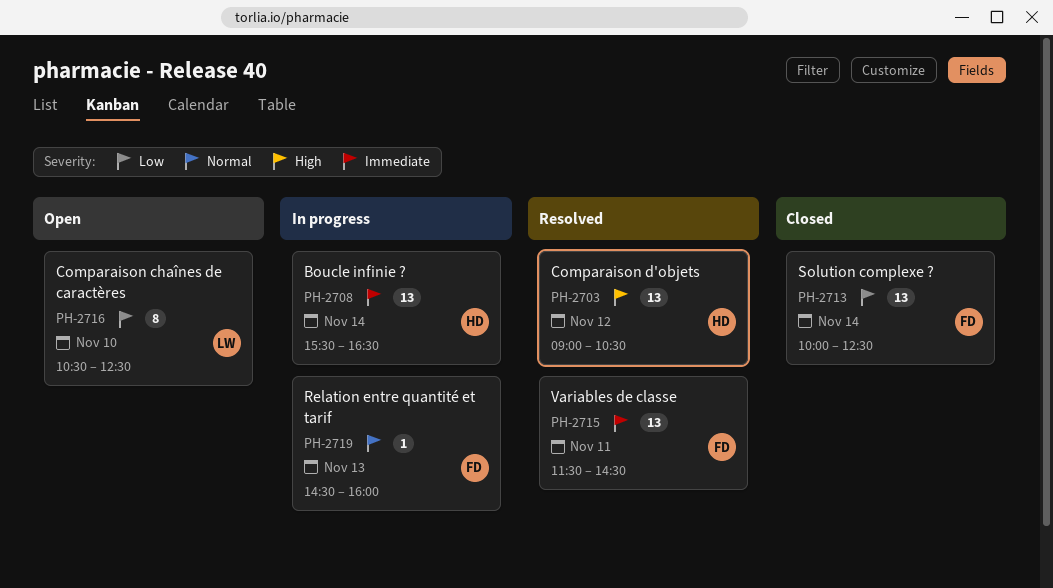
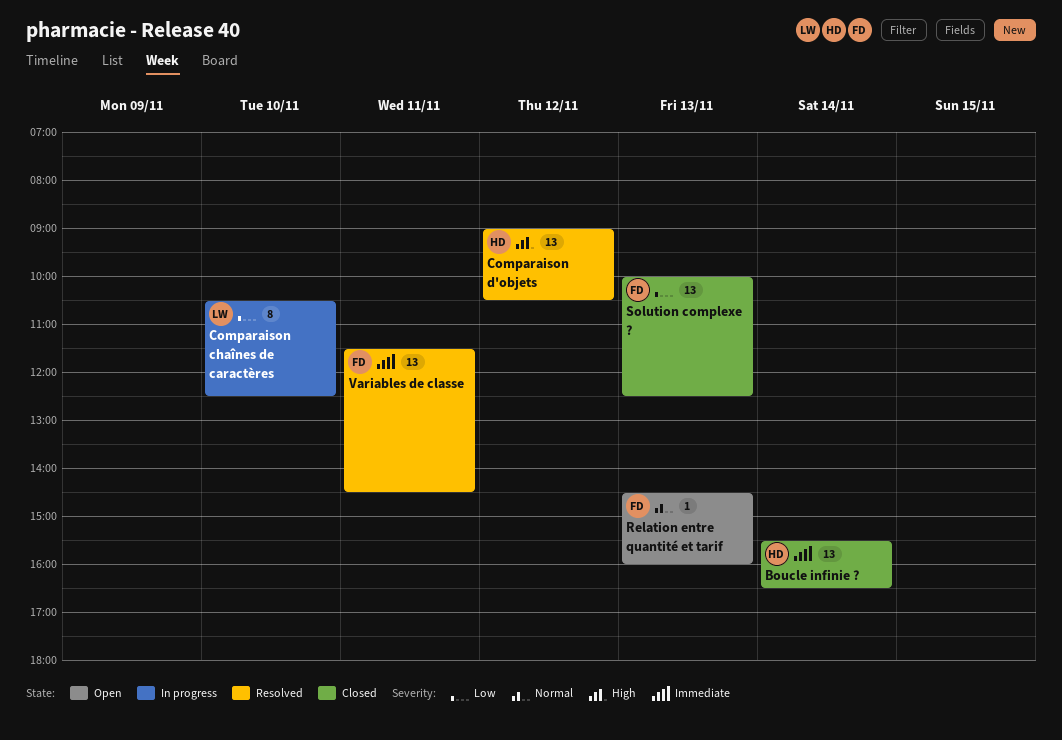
Boucle infinie ?, status: In progress -> Closed
Comparaison chaînes de caractères, status: Open -> In progress
Relation entre quantité et tarif, status: In progress -> Open
Solution complexe ?, day: Nov 14 -> Nov 13

